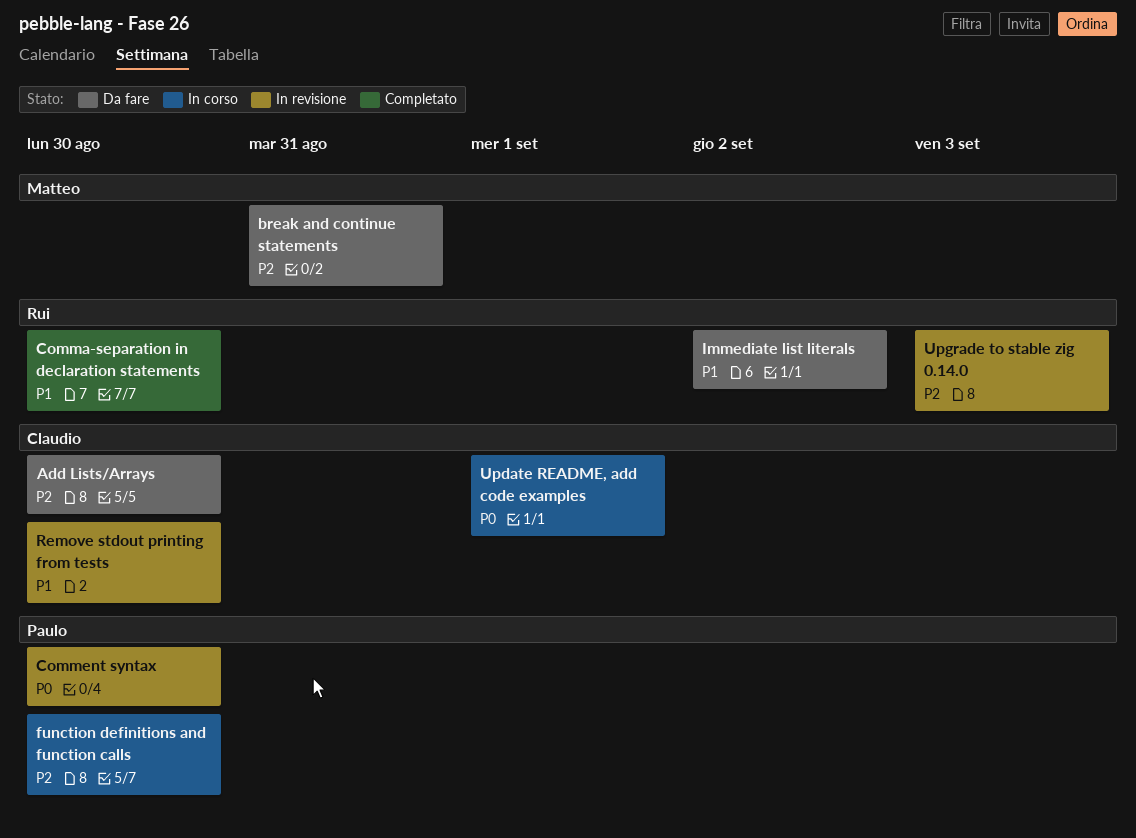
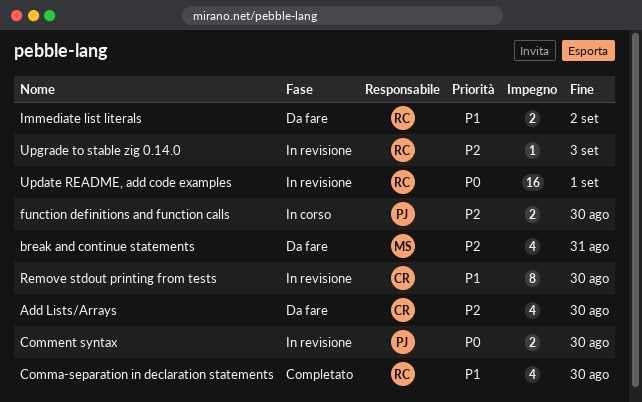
Update README, add code examples, status: In corso -> In revisione
Update README, add code examples, owner: Claudio -> Rui

